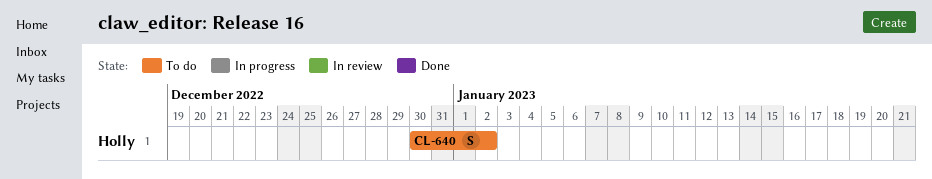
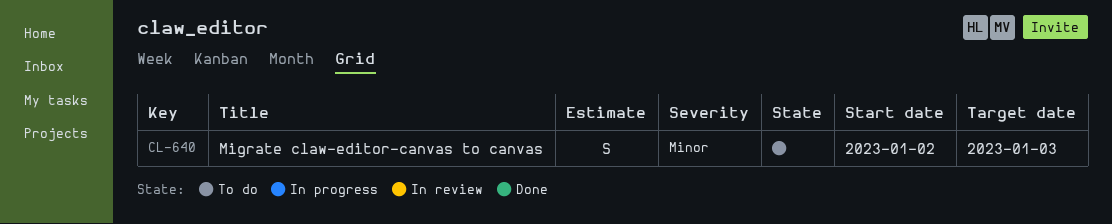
CL-640, start: Dec 30 -> Jan 2
CL-640, due: Jan 2 -> Jan 3

